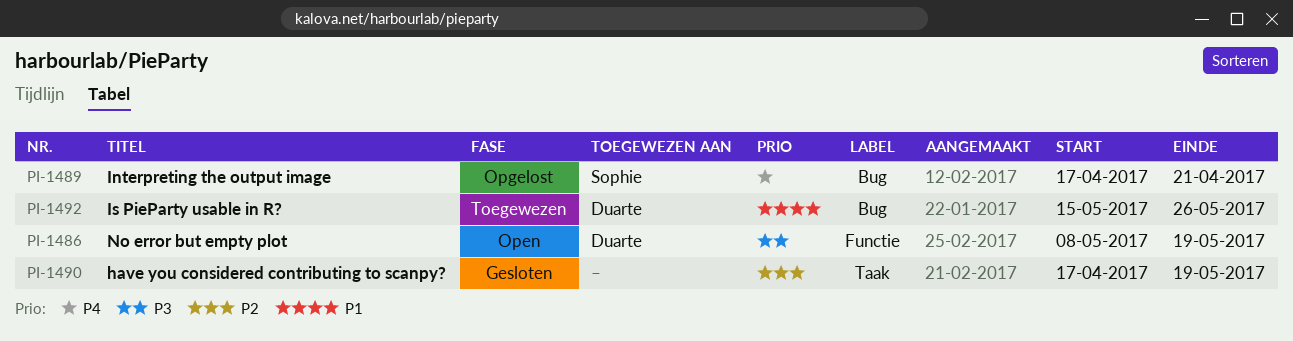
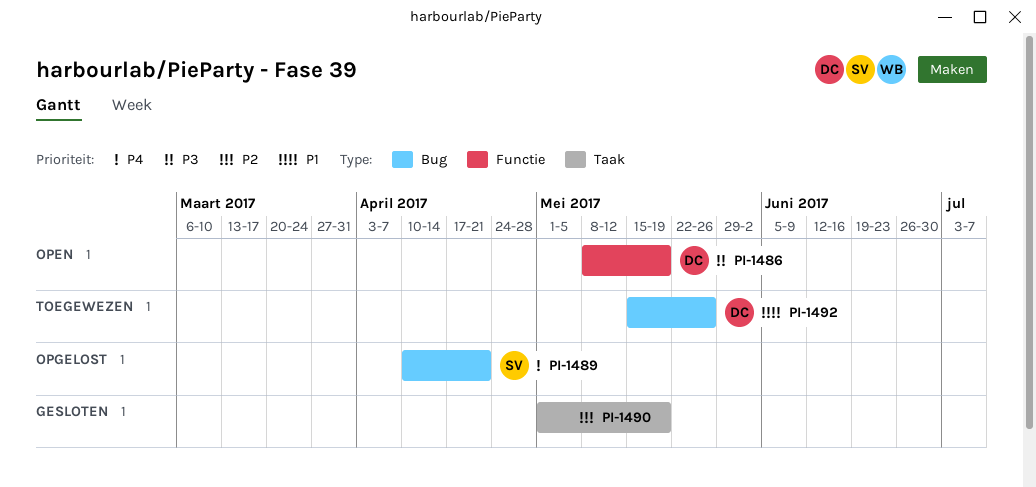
PI-1489, start: Apr 17 -> Apr 10
PI-1490, start: Apr 17 -> May 1

